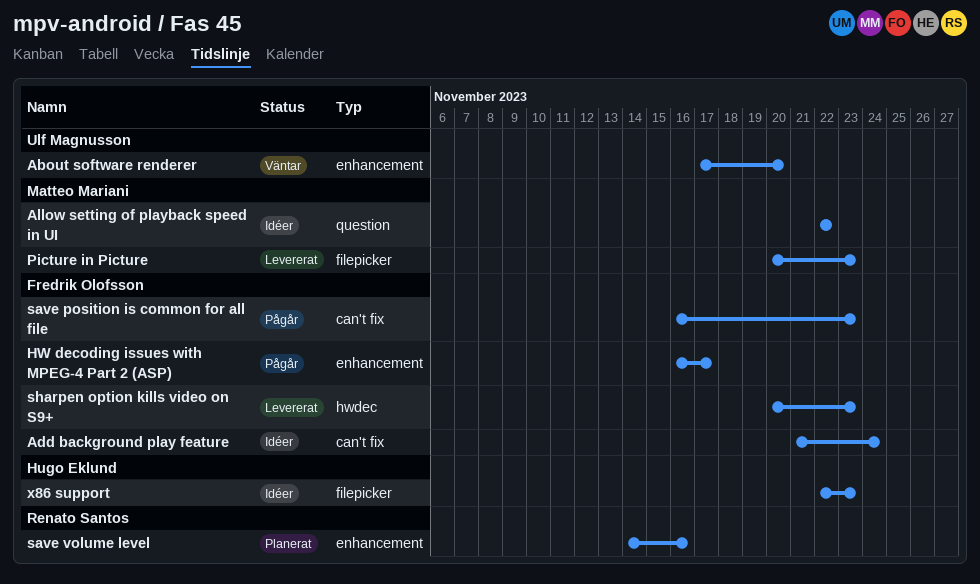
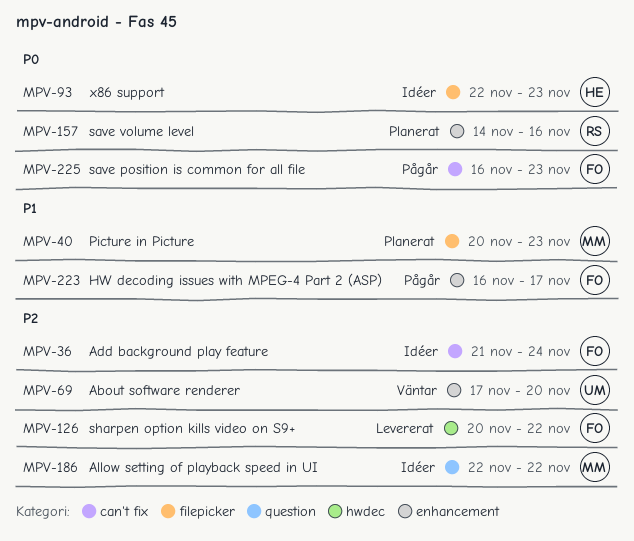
Picture in Picture, status: Levererat -> Planerat
sharpen option kills video on S9+, due: Nov 23 -> Nov 22

